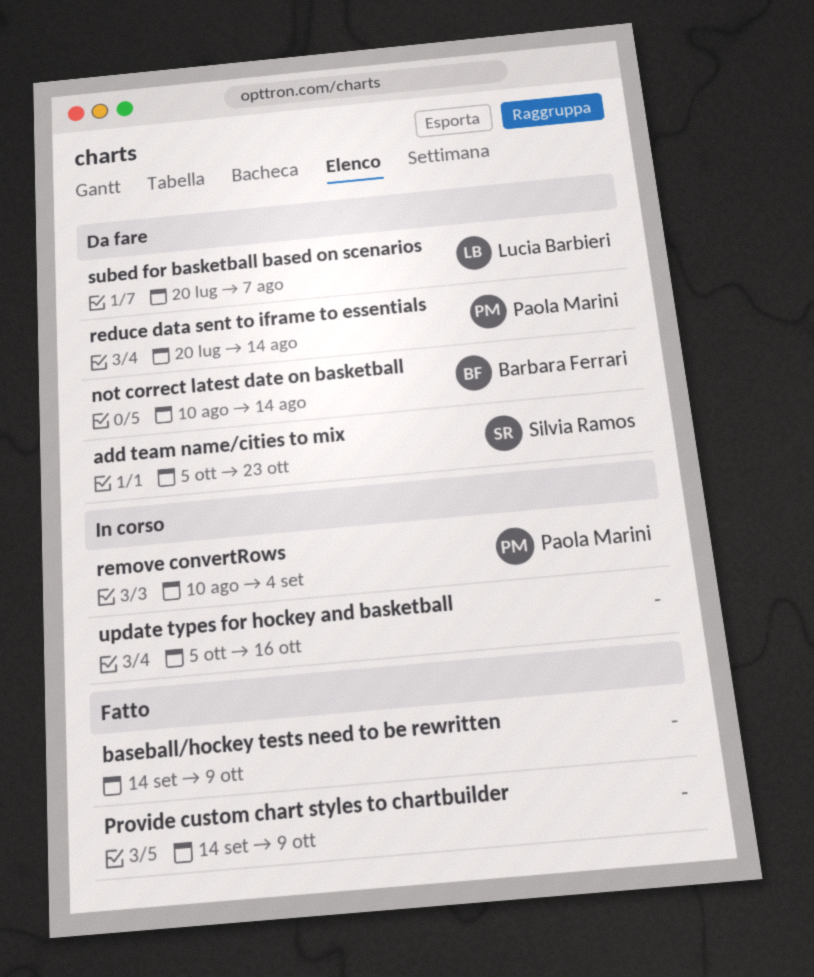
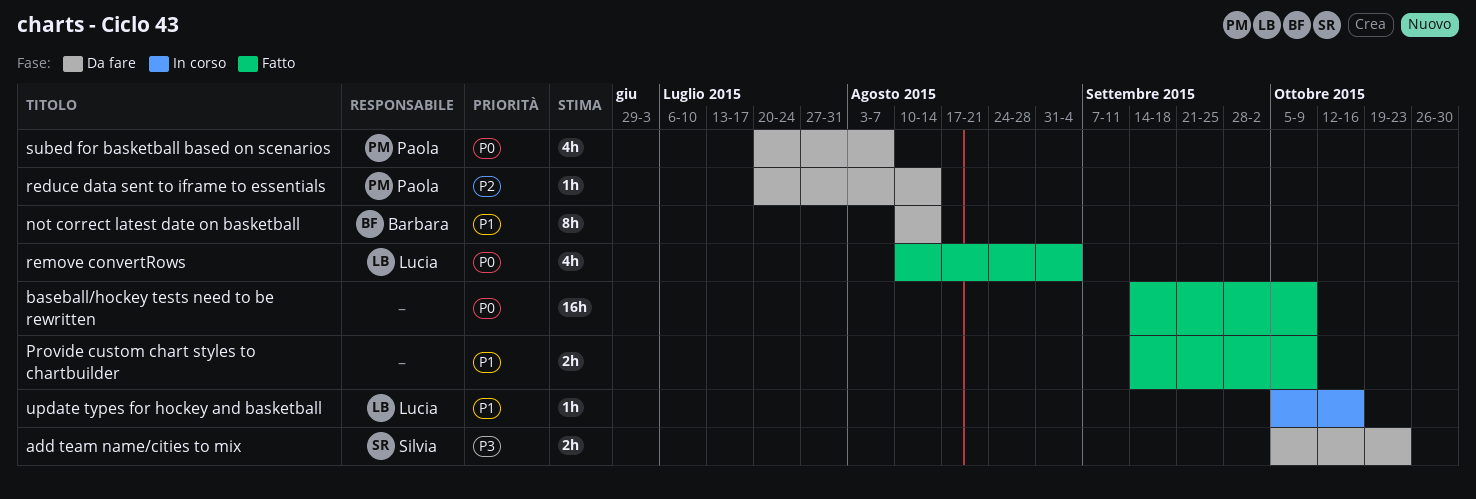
remove convertRows, status: In corso -> Fatto
remove convertRows, owner: Paola Marini -> Lucia Barbieri
subed for basketball based on scenarios, owner: Lucia Barbieri -> Paola Marini
update types for hockey and basketball, owner: none -> Lucia Barbieri

